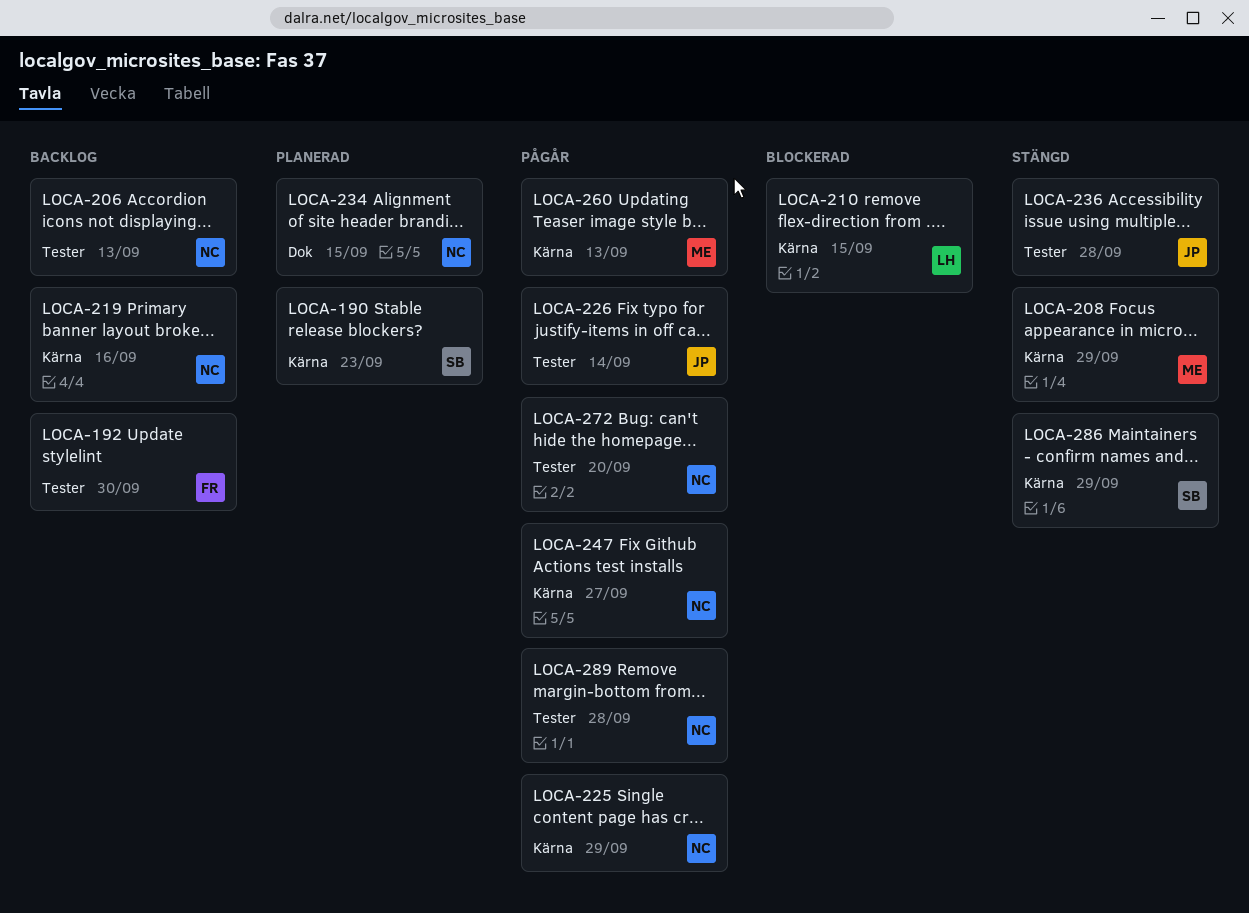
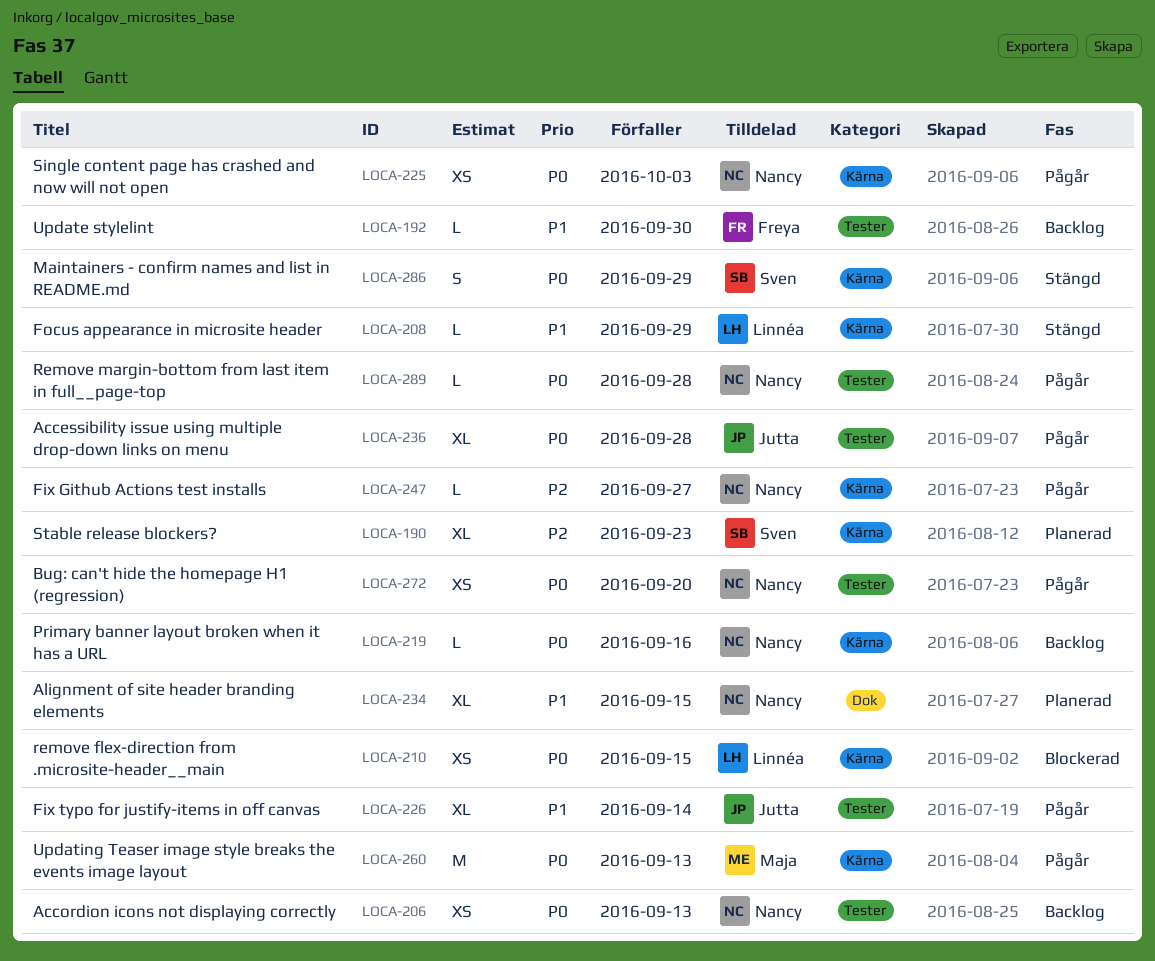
LOCA-208, owner: Maja -> Linnéa
LOCA-225, due: Sep 29 -> Oct 3
LOCA-236, status: Stängd -> Pågår

